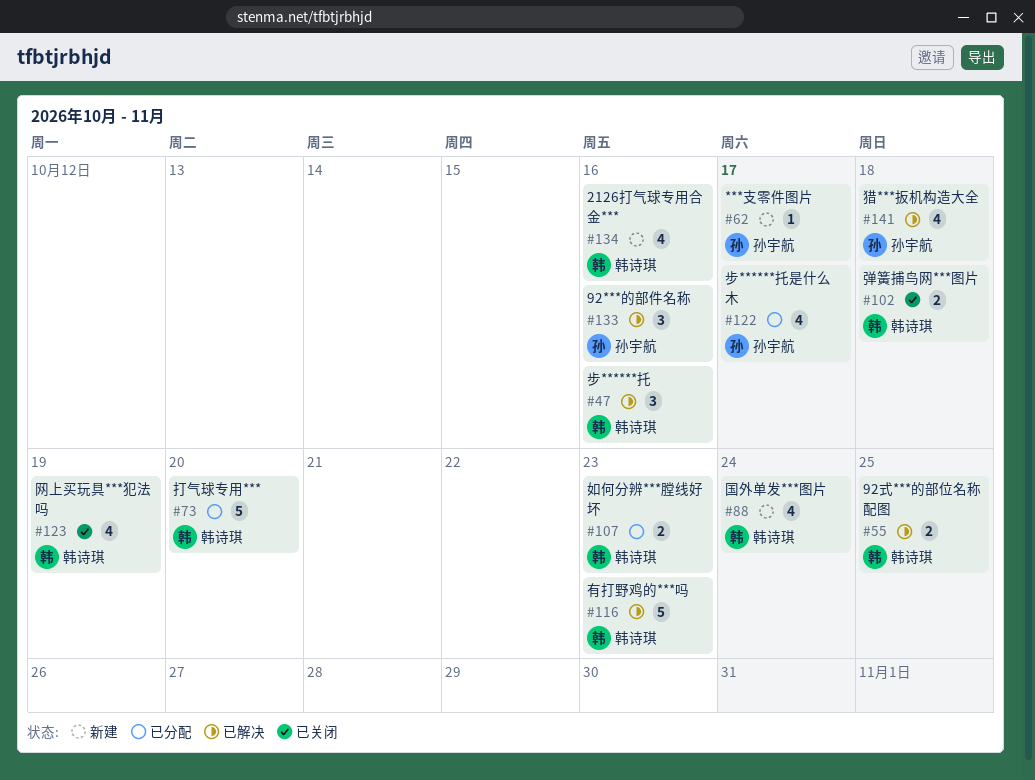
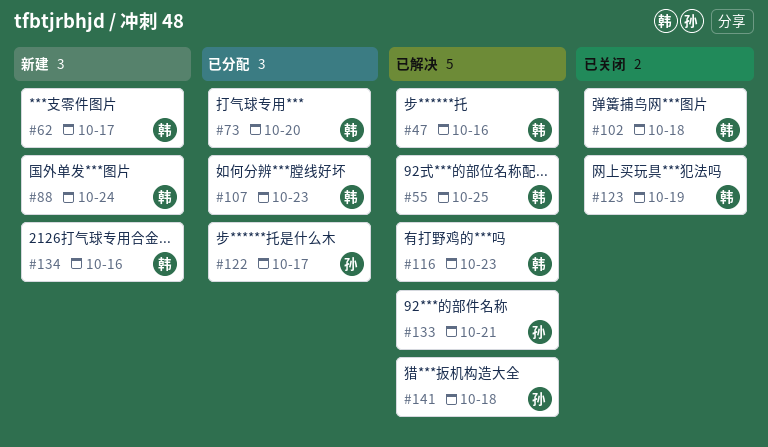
#62, owner: 孙宇航 -> 韩诗琪
#133, due: Oct 16 -> Oct 21

